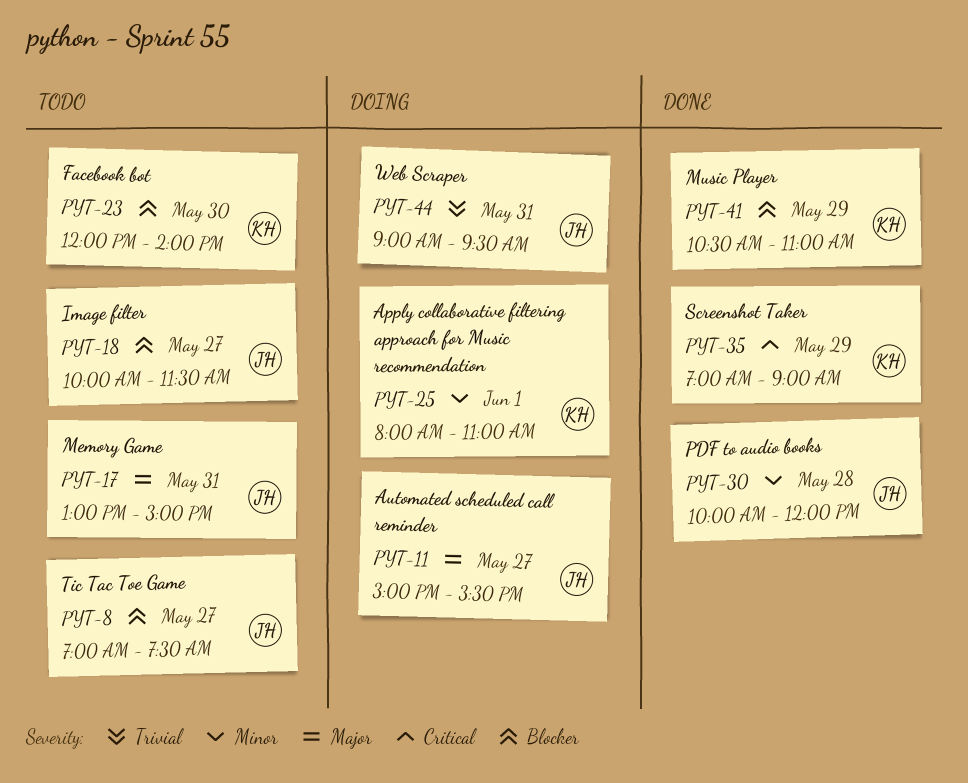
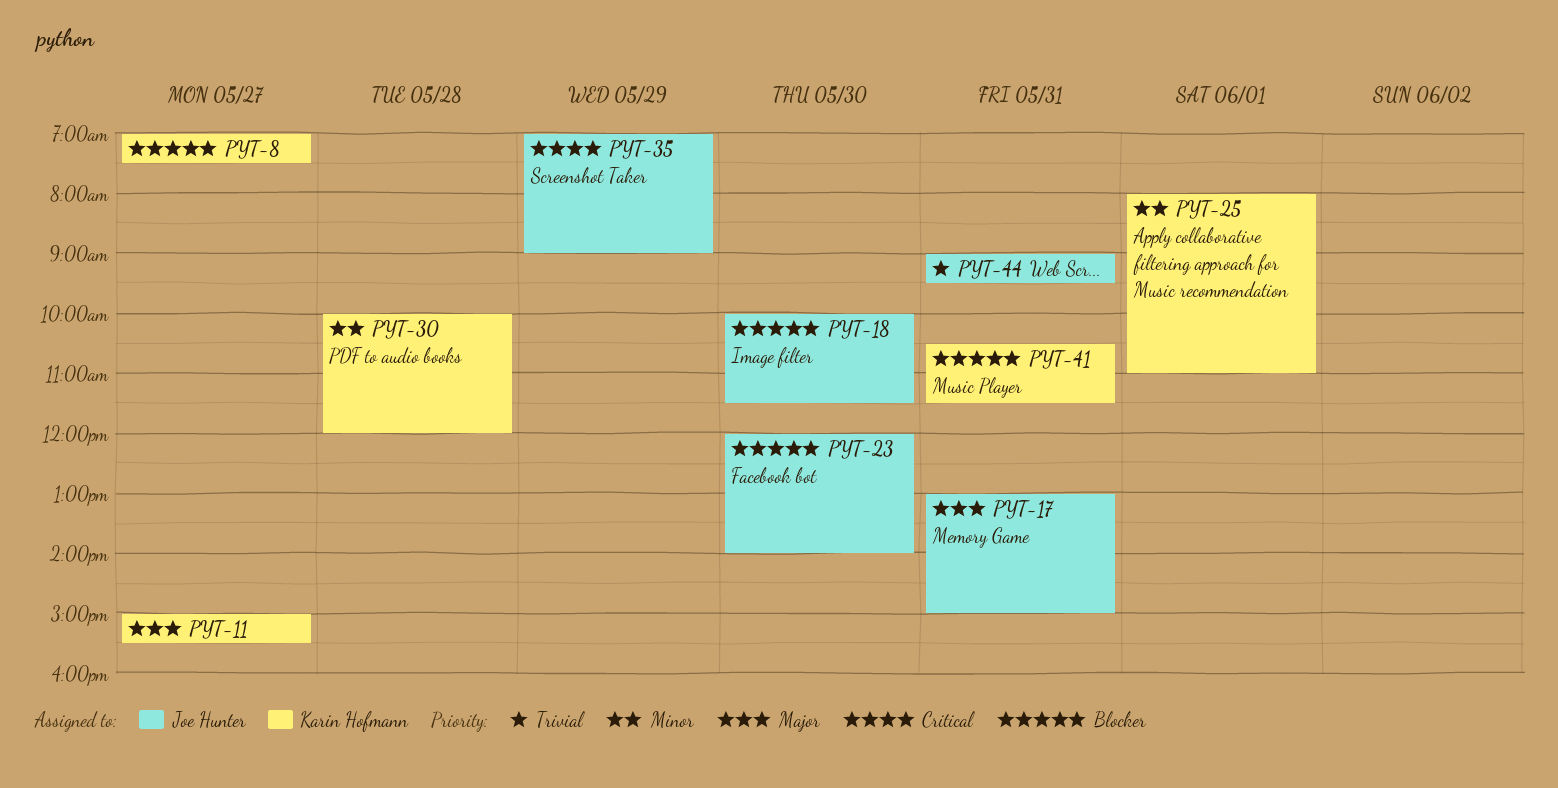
PYT-8, owner: Joe Hunter -> Karin Hofmann
PYT-11, owner: Joe Hunter -> Karin Hofmann
PYT-18, day: May 27 -> May 30
PYT-23, owner: Karin Hofmann -> Joe Hunter
PYT-30, owner: Joe Hunter -> Karin Hofmann
PYT-35, owner: Karin Hofmann -> Joe Hunter
PYT-41, day: May 29 -> May 31
PYT-41, ends: 11:00 -> 11:30

